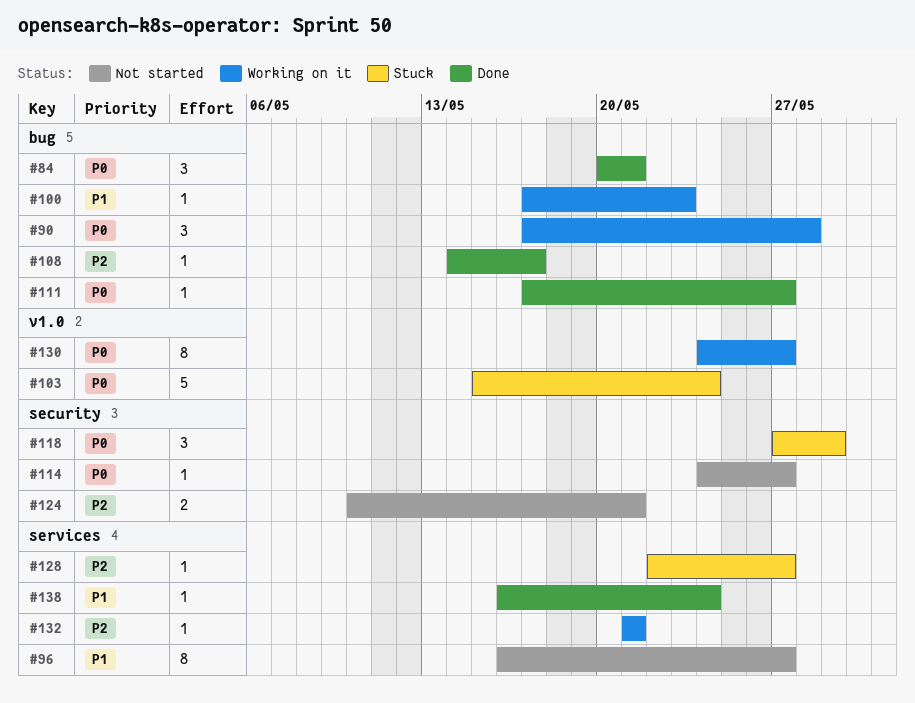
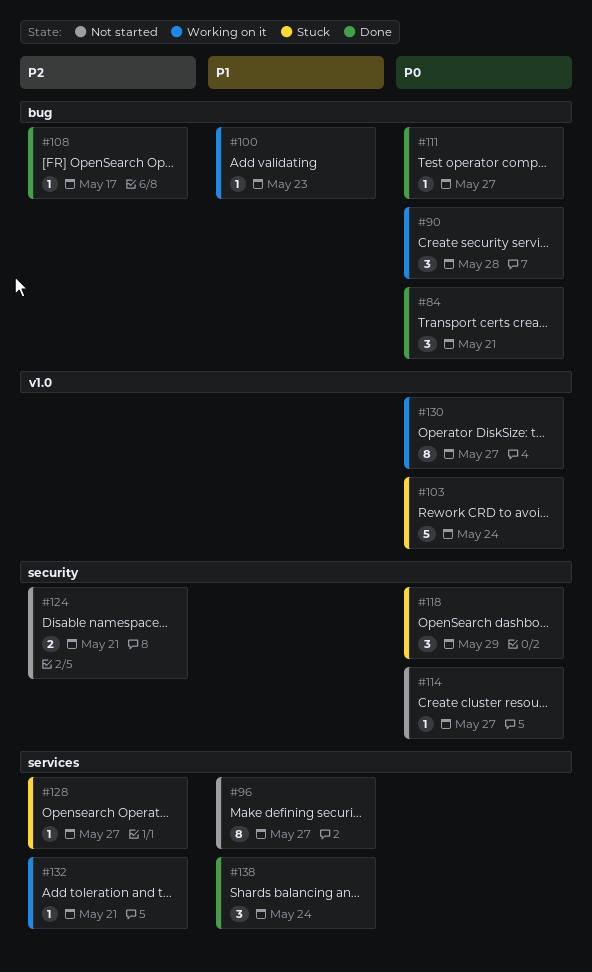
#138, estimate: 1 -> 3

